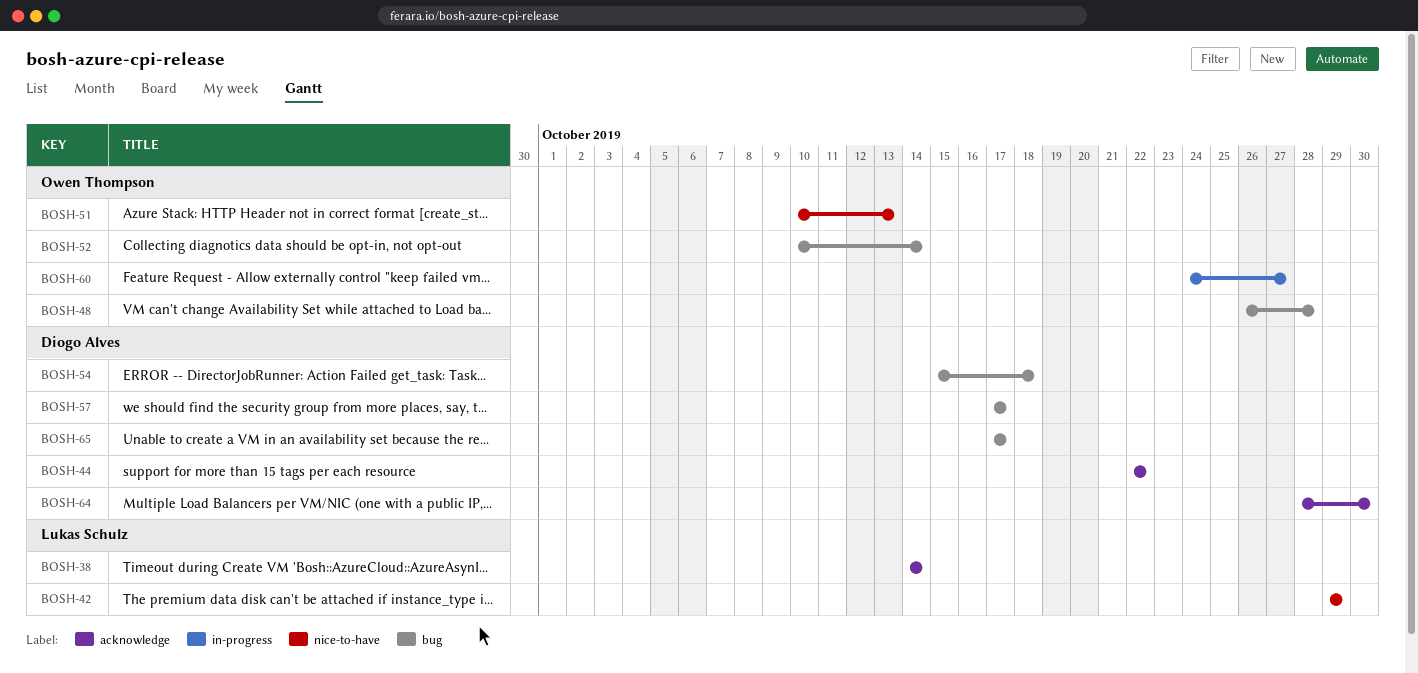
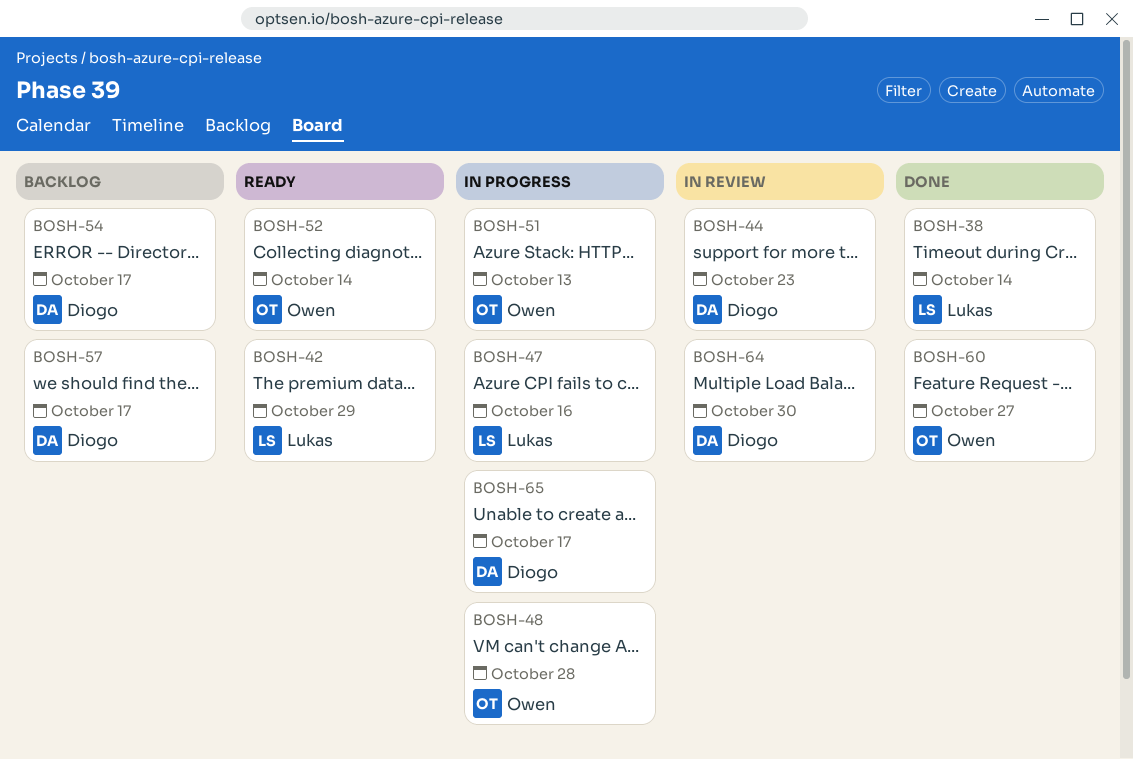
BOSH-44, due: Oct 22 -> Oct 23
BOSH-47: none -> present
BOSH-54, due: Oct 18 -> Oct 17

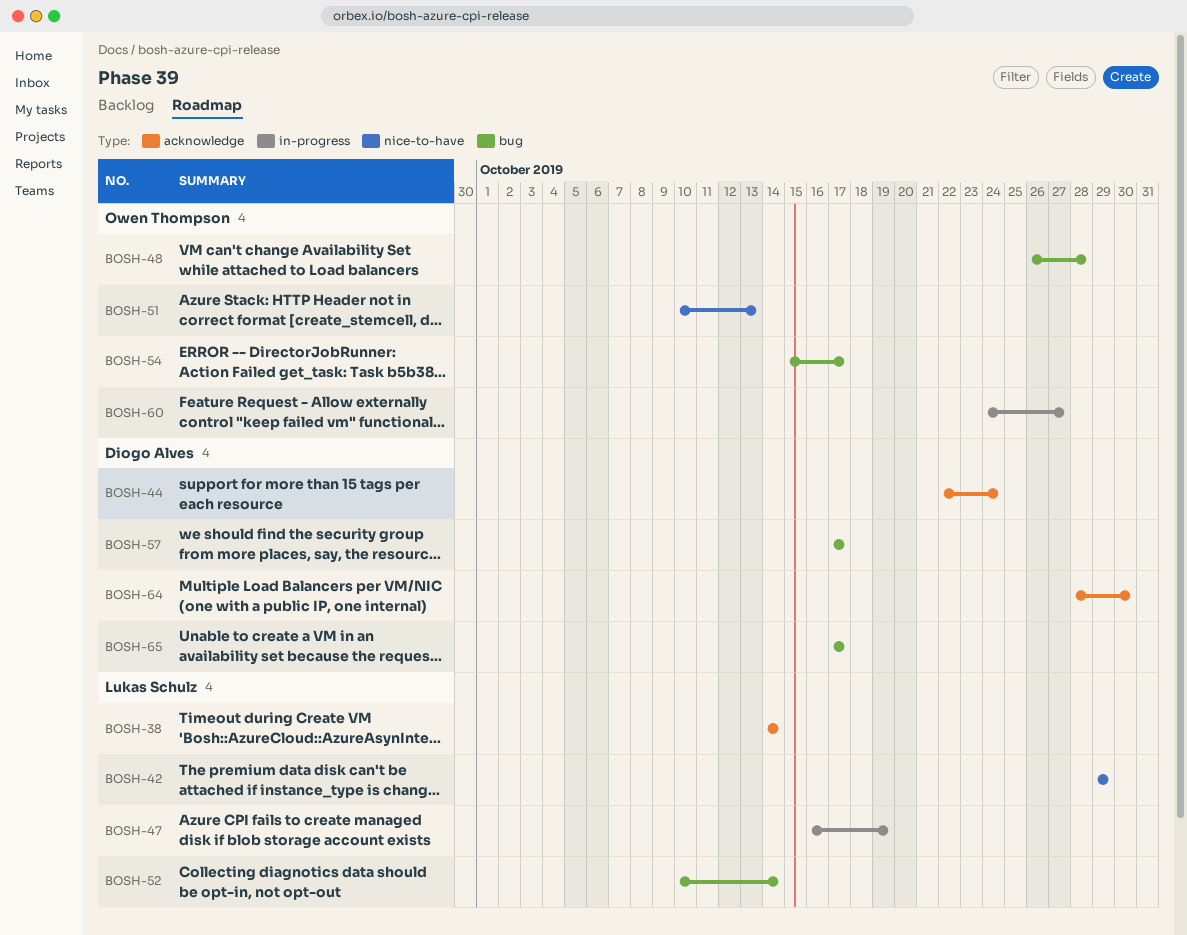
BOSH-44, due: Oct 23 -> Oct 24
BOSH-47, due: Oct 16 -> Oct 19
BOSH-52, owner: Owen Thompson -> Lukas Schulz
BOSH-54, owner: Diogo Alves -> Owen Thompson

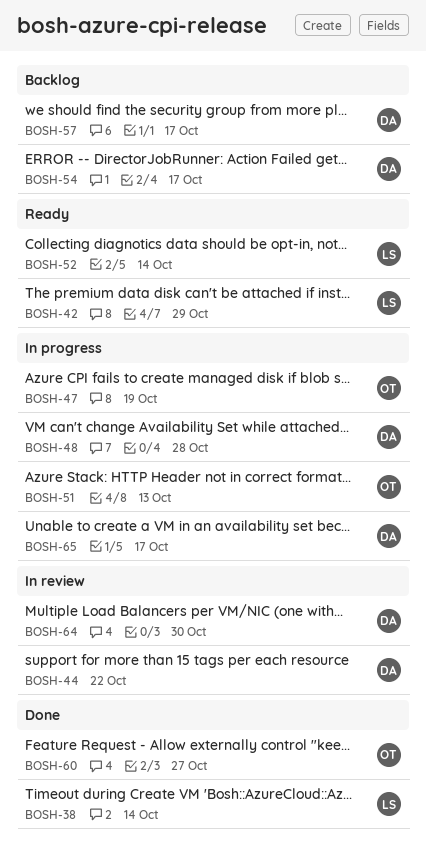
BOSH-44, due: Oct 24 -> Oct 22
BOSH-47, owner: Lukas Schulz -> Owen Thompson
BOSH-48, owner: Owen Thompson -> Diogo Alves
BOSH-54, owner: Owen Thompson -> Diogo Alves

